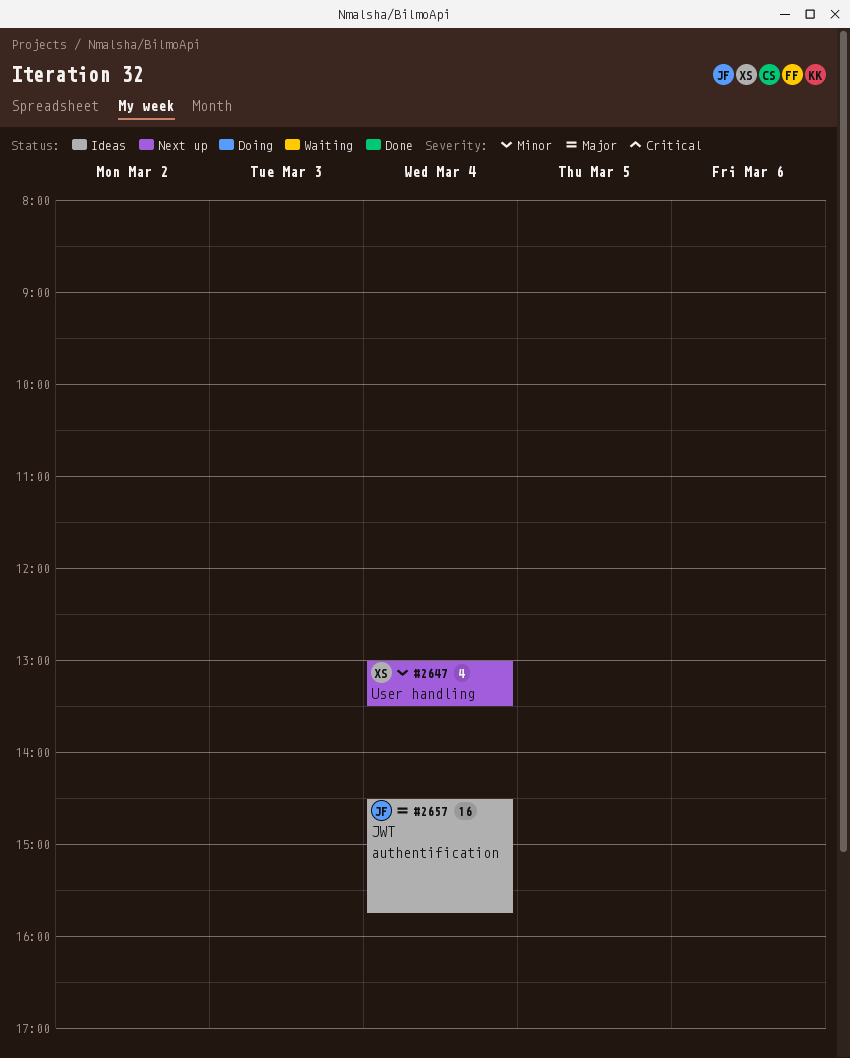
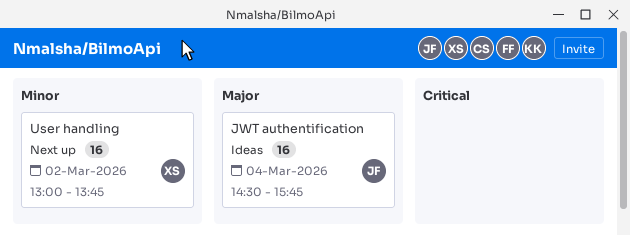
User handling, estimate: 4 -> 16
User handling, day: Mar 4 -> Mar 2
User handling, ends: 13:30 -> 13:45

